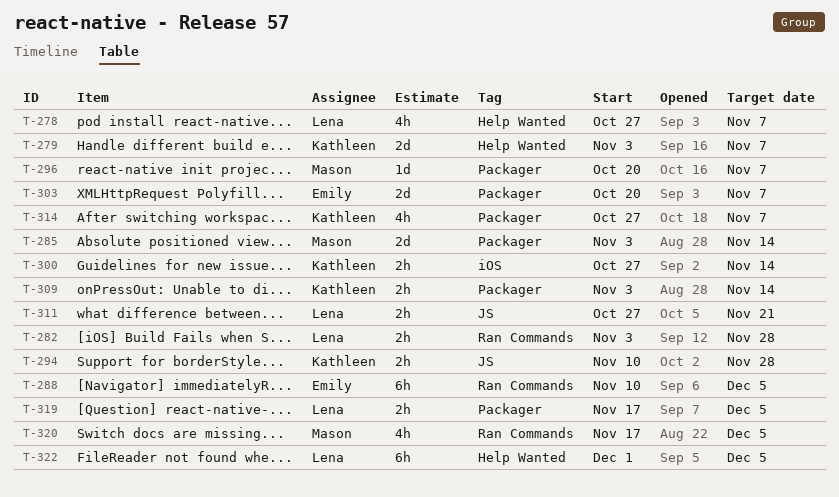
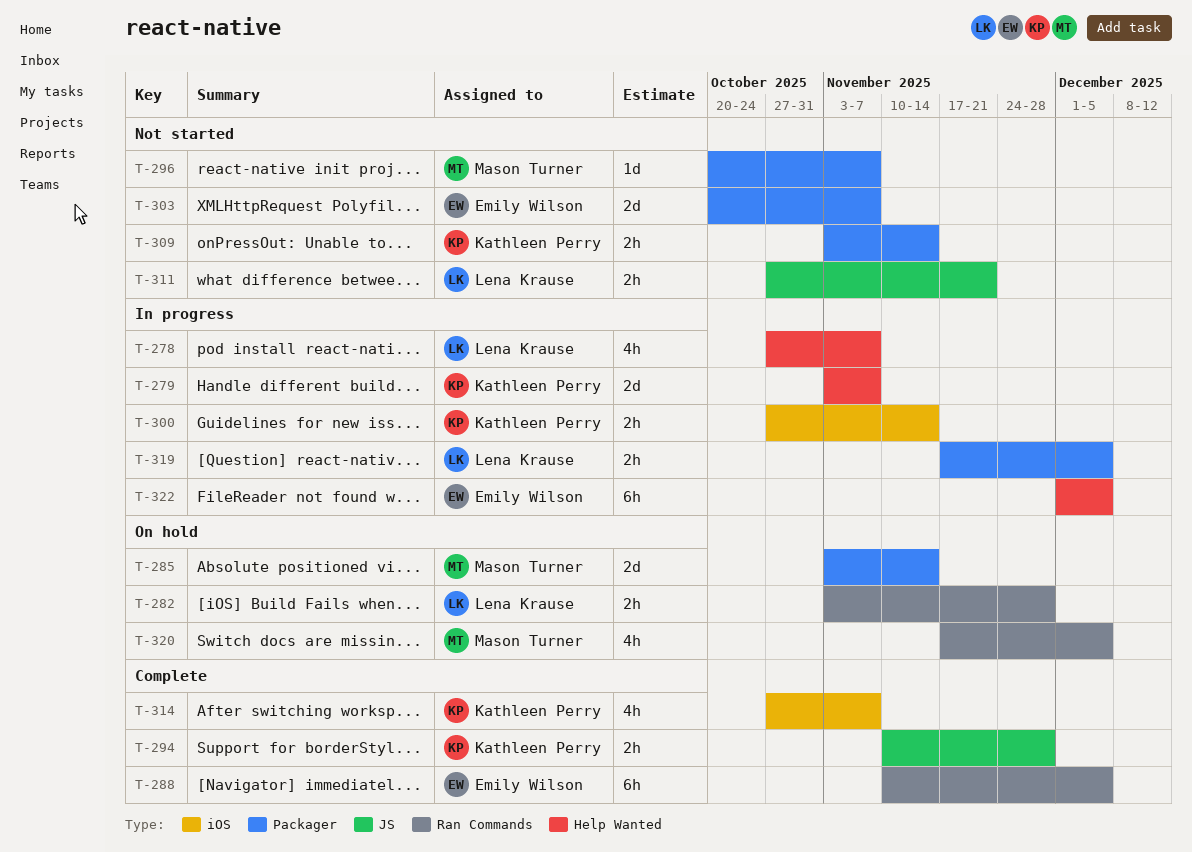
T-314, label: Packager -> iOS
T-322, owner: Lena Krause -> Emily Wilson

